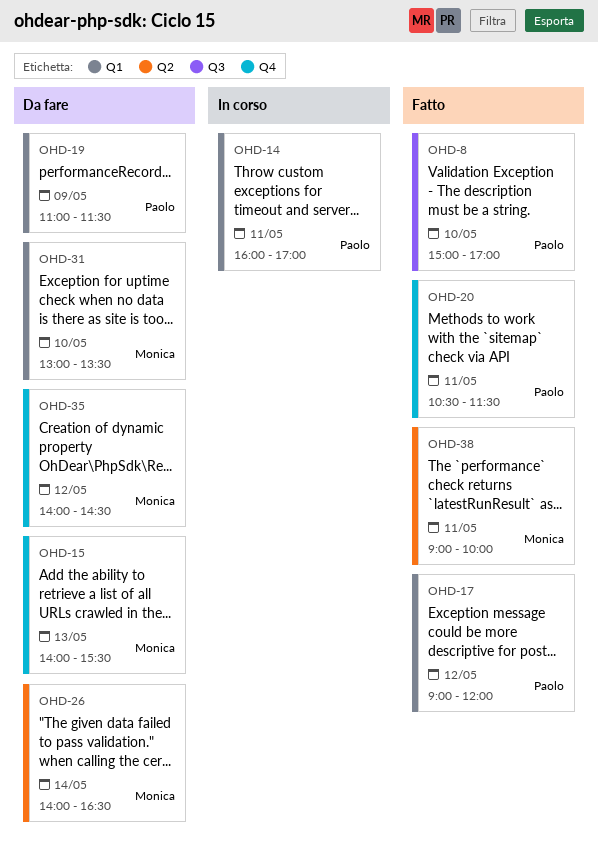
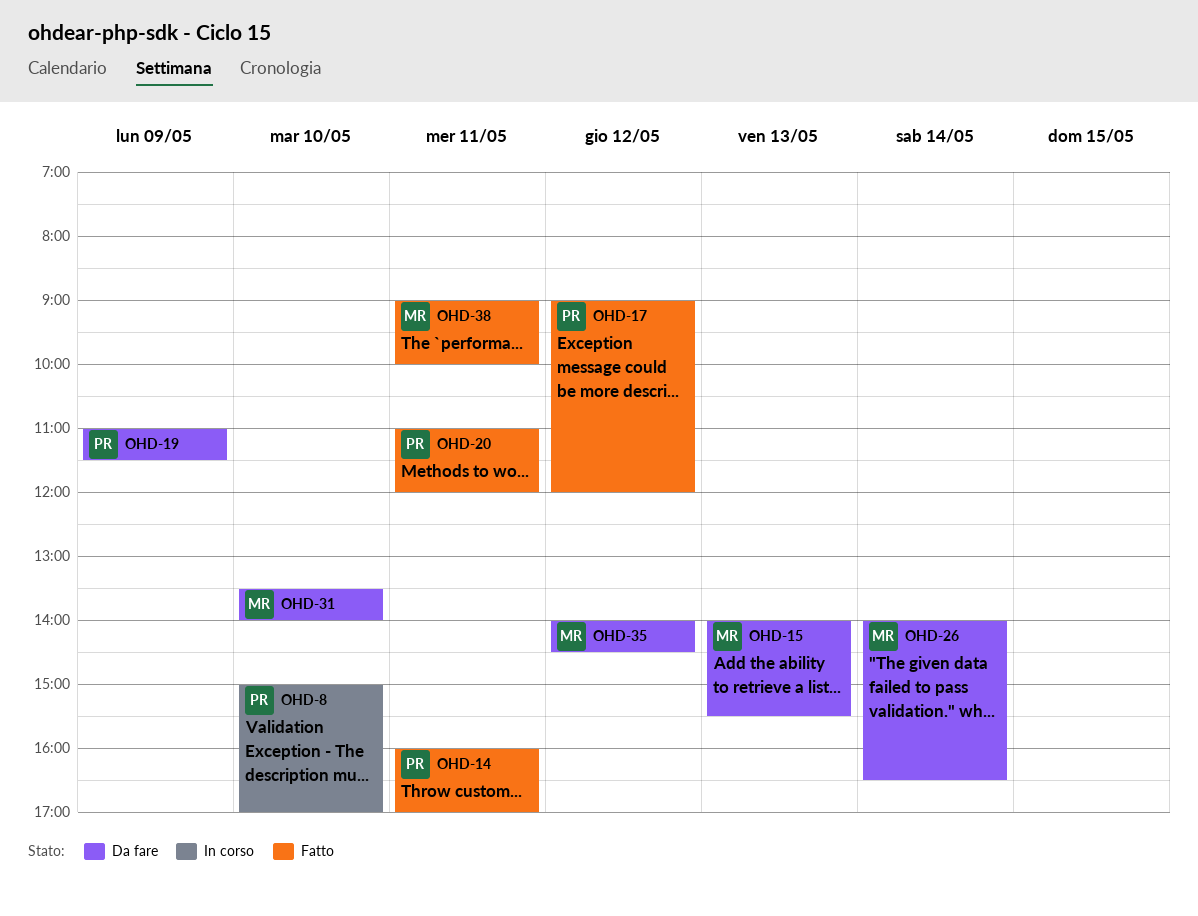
OHD-8, status: Fatto -> In corso
OHD-14, status: In corso -> Fatto
OHD-20, begins: 10:30 -> 11:00
OHD-20, ends: 11:30 -> 12:00
OHD-31, begins: 13:00 -> 13:30
OHD-31, ends: 13:30 -> 14:00

